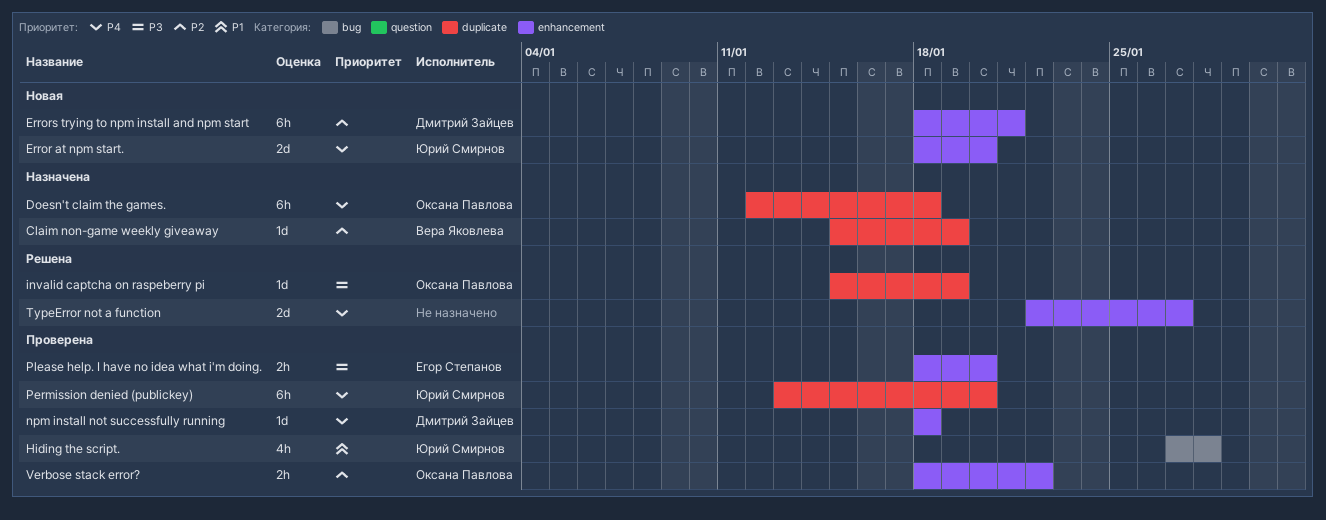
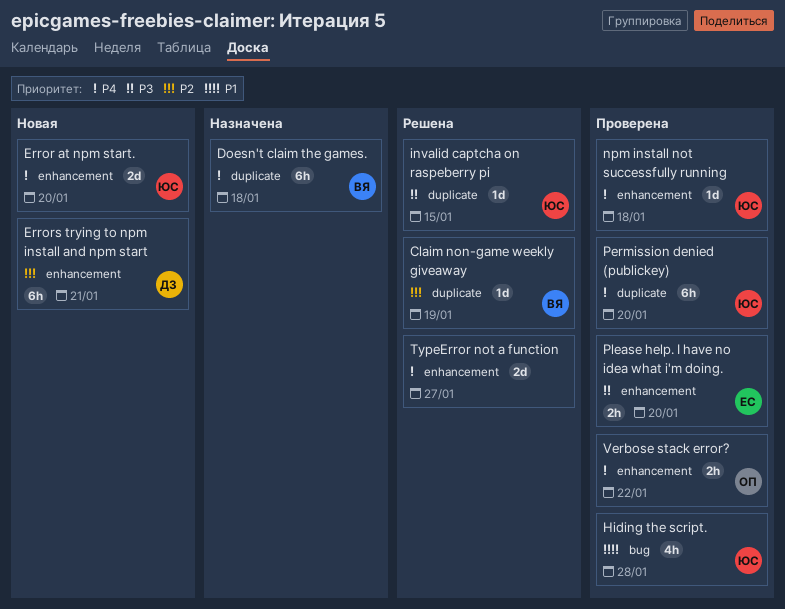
Claim non-game weekly giveaway, status: Назначена -> Решена
Doesn't claim the games., owner: Оксана Павлова -> Вера Яковлева
invalid captcha on raspeberry pi, owner: Оксана Павлова -> Юрий Смирнов
invalid captcha on raspeberry pi, due: Jan 19 -> Jan 15
npm install not successfully running, owner: Дмитрий Зайцев -> Юрий Смирнов
Verbose stack error?, priority: P2 -> P4

